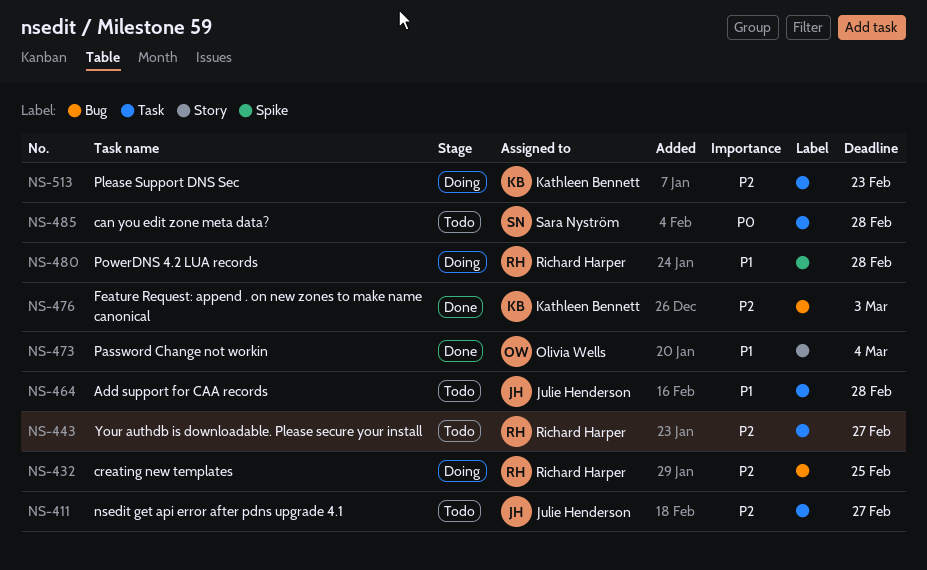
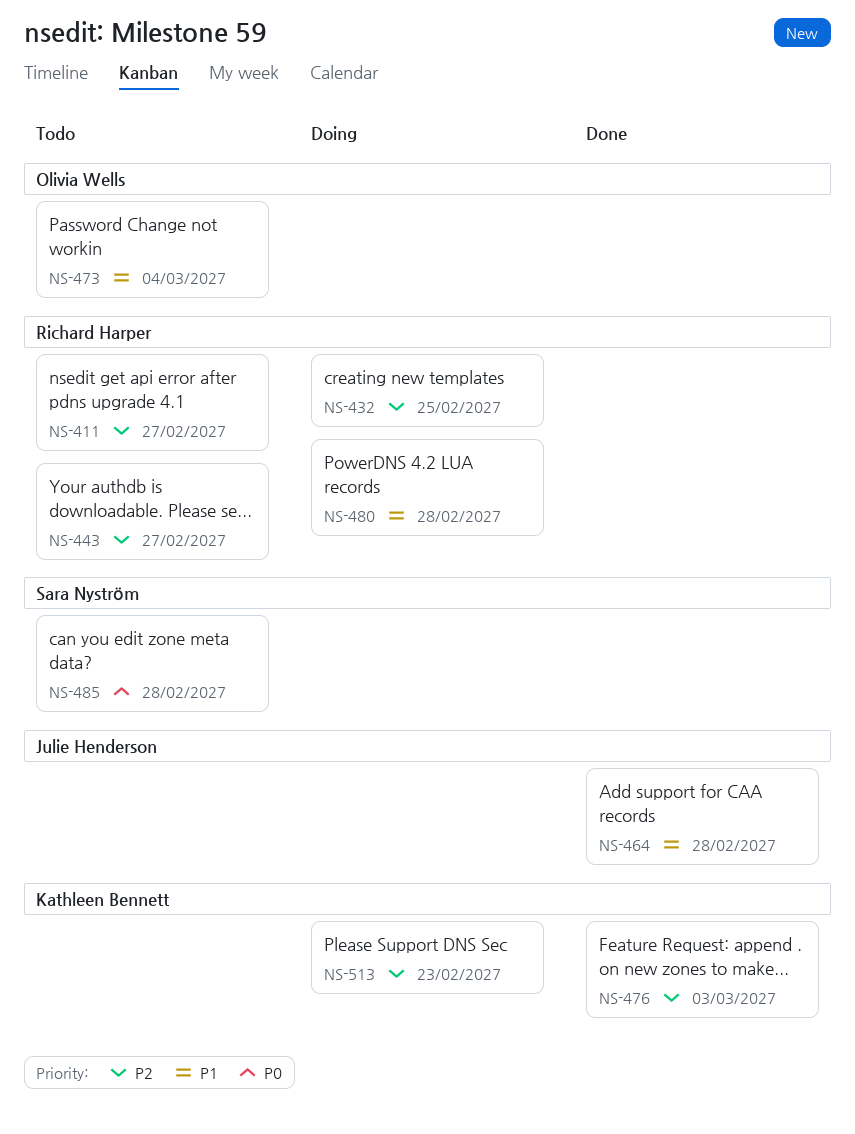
NS-411, owner: Julie Henderson -> Richard Harper
NS-464, status: Todo -> Done
NS-473, status: Done -> Todo

